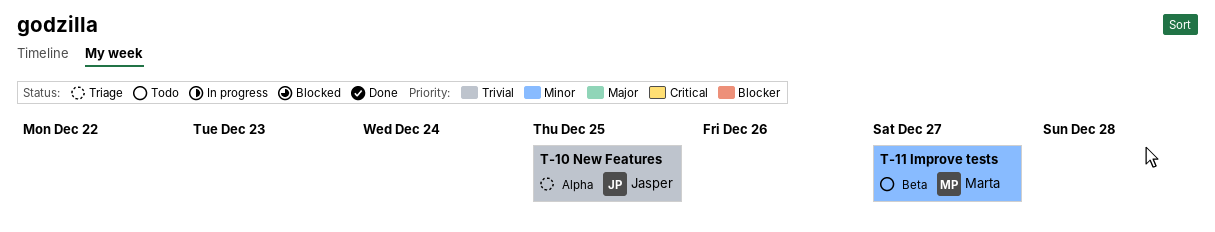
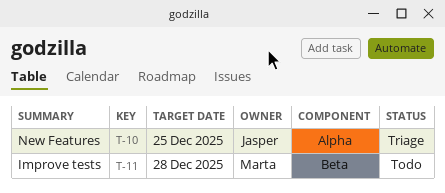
T-11, due: Dec 27 -> Dec 28

